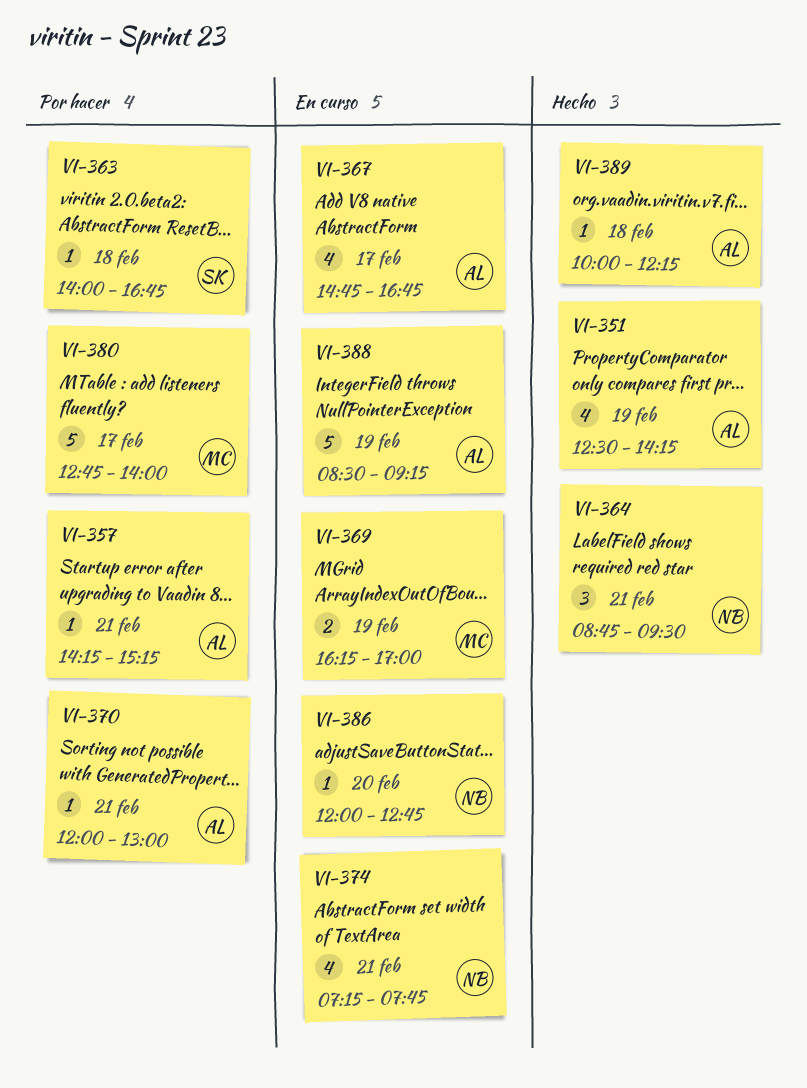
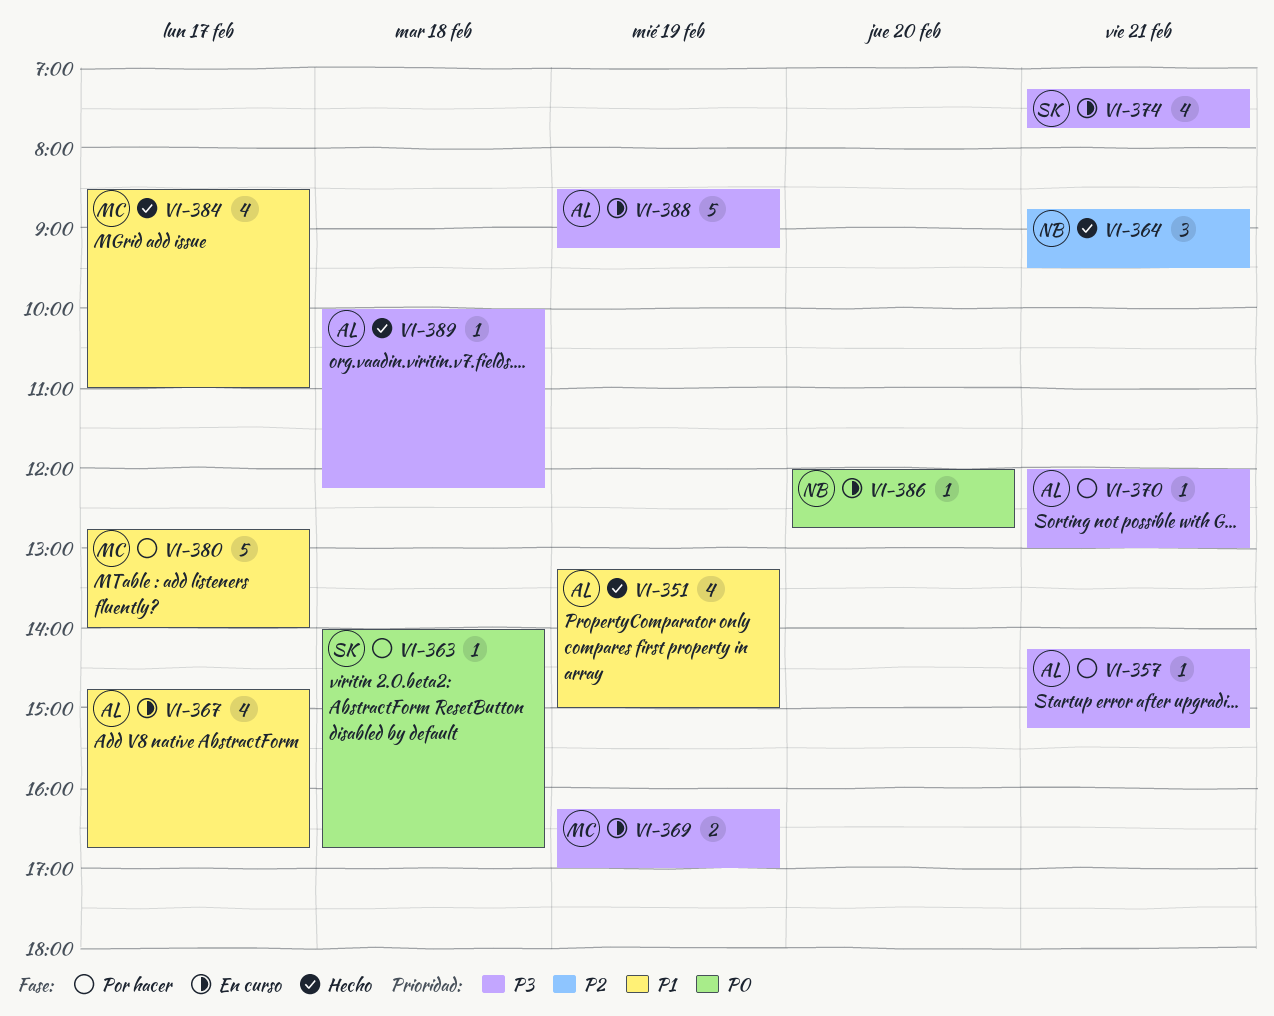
VI-351, begins: 12:30 -> 13:15
VI-351, ends: 14:15 -> 15:00
VI-374, owner: NB -> SK
VI-384: none -> present

